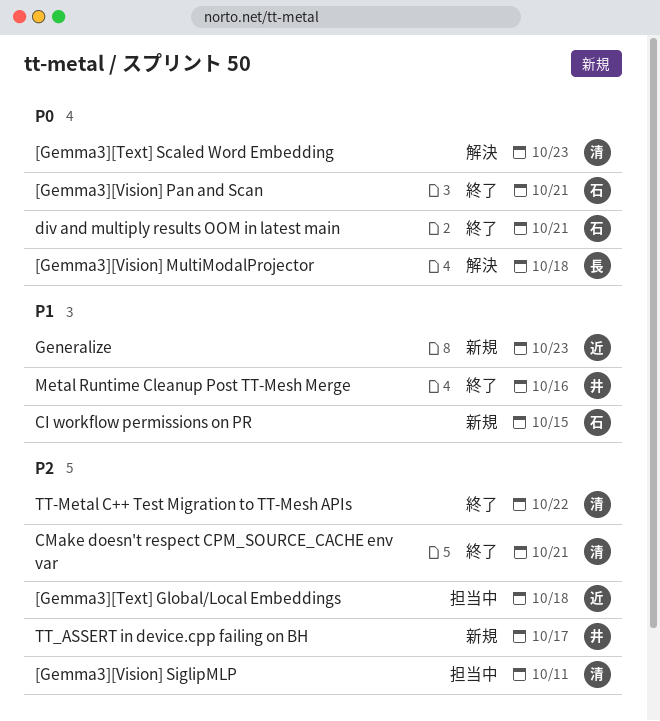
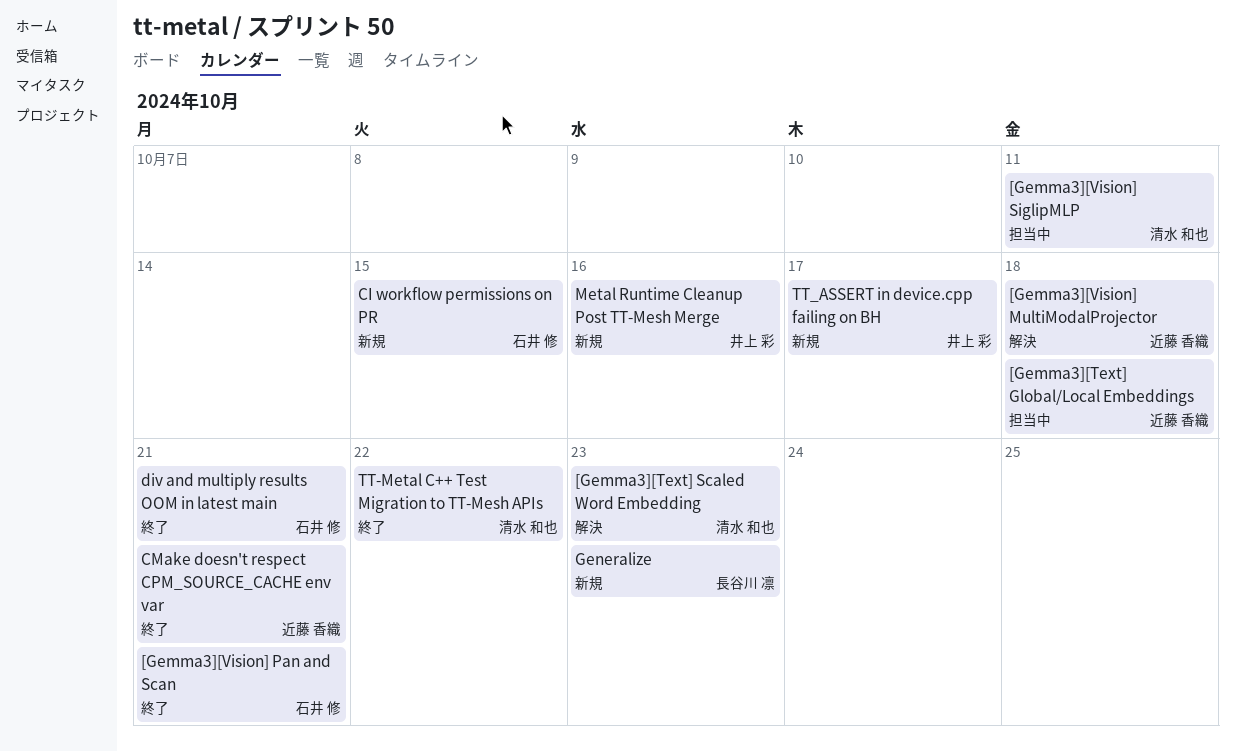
[Gemma3][Vision] MultiModalProjector, owner: 長谷川 凛 -> 近藤 香織
CMake doesn't respect CPM_SOURCE_CACHE env var, owner: 清水 和也 -> 近藤 香織
Generalize, owner: 近藤 香織 -> 長谷川 凛
Metal Runtime Cleanup Post TT-Mesh Merge, status: 終了 -> 新規

